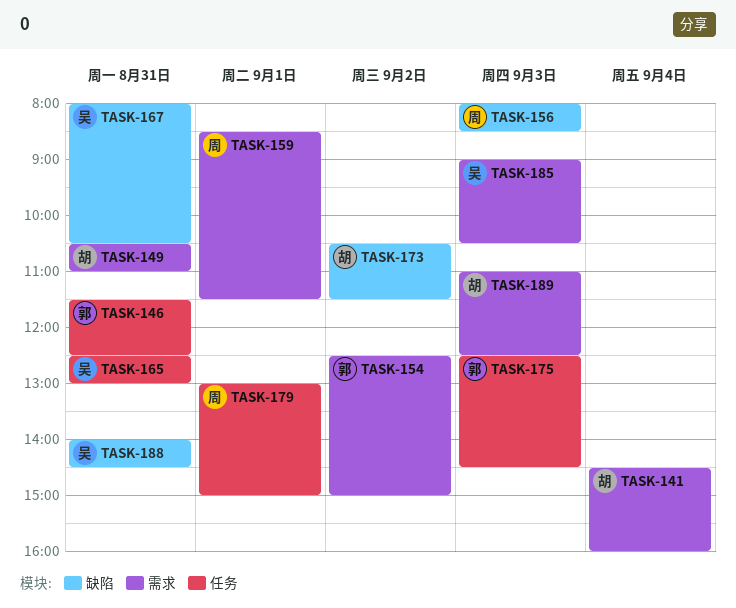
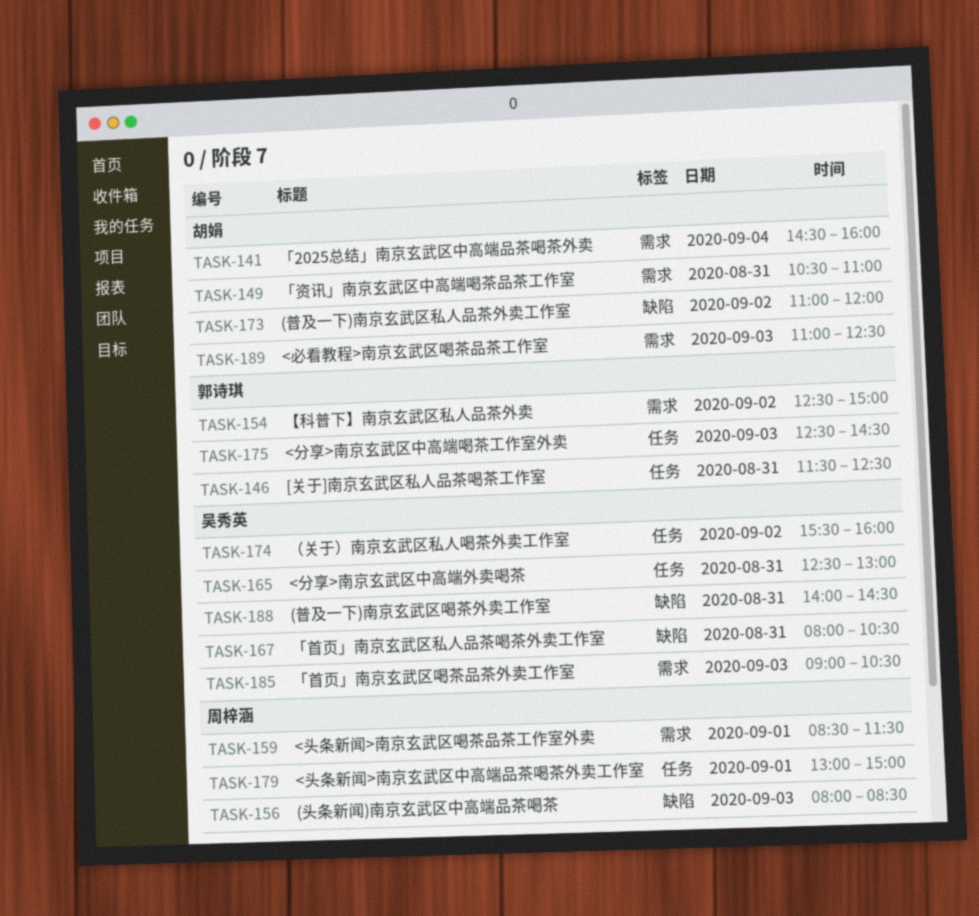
TASK-173, begins: 10:30 -> 11:00
TASK-173, ends: 11:30 -> 12:00
TASK-174: none -> present

